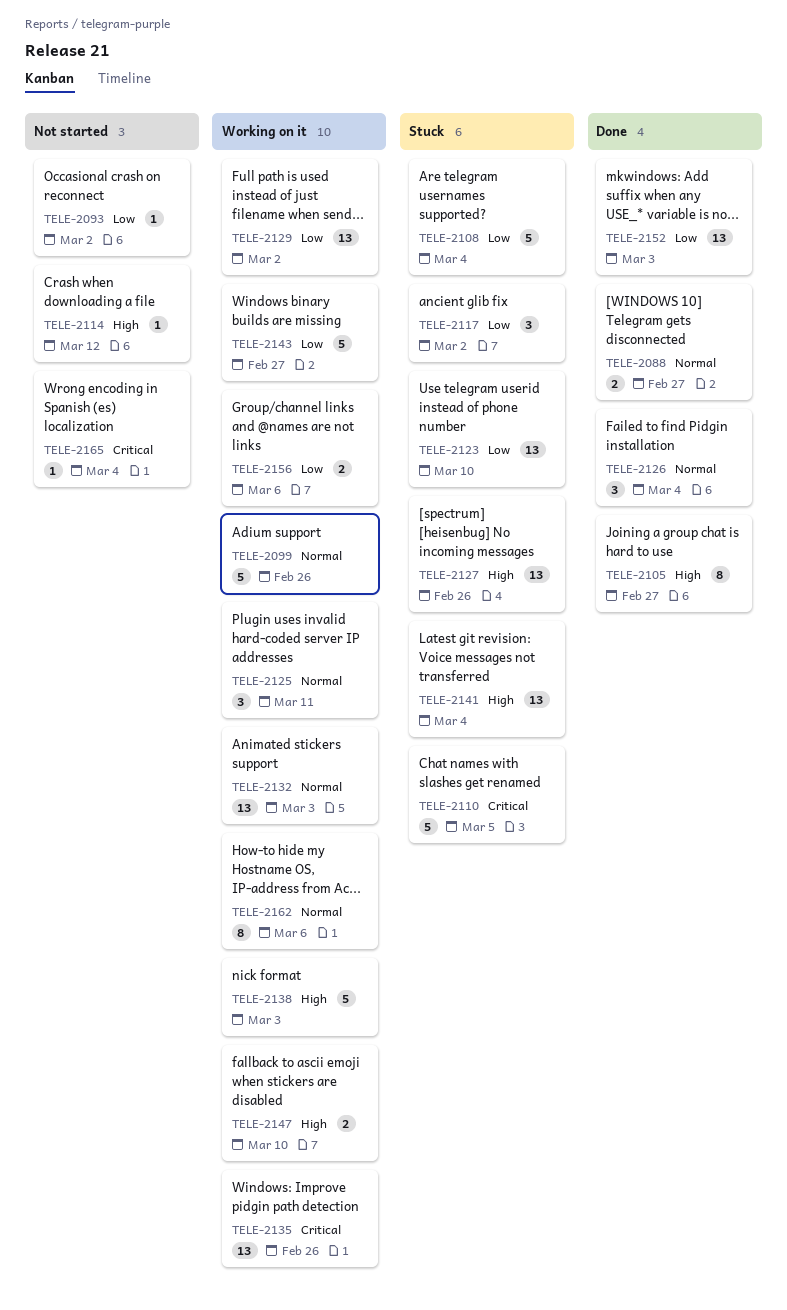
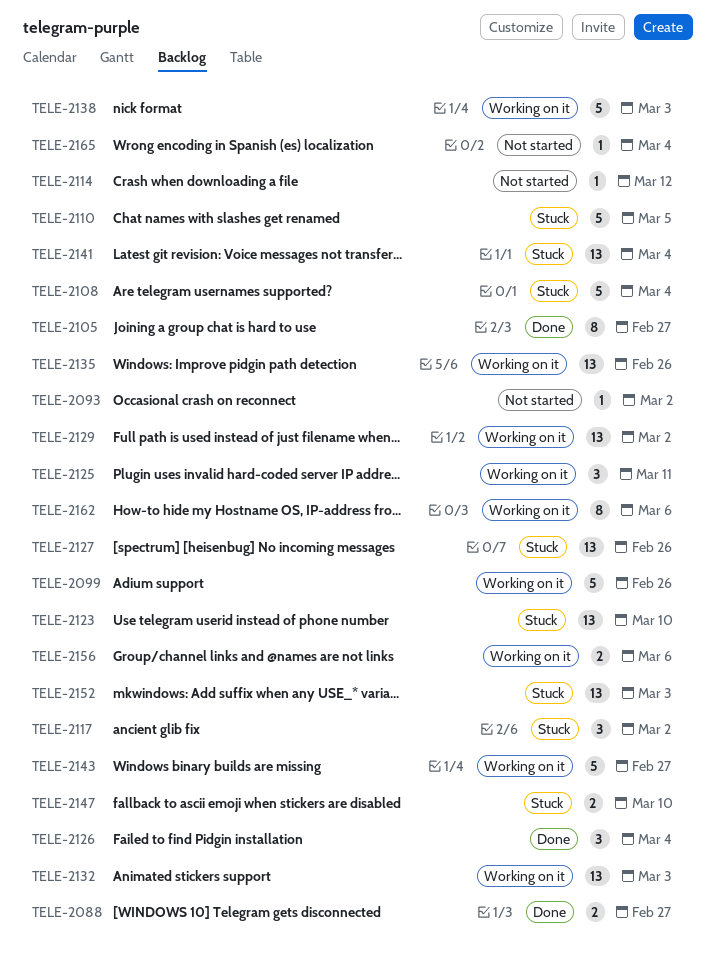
TELE-2147, status: Working on it -> Stuck
TELE-2152, status: Done -> Stuck

